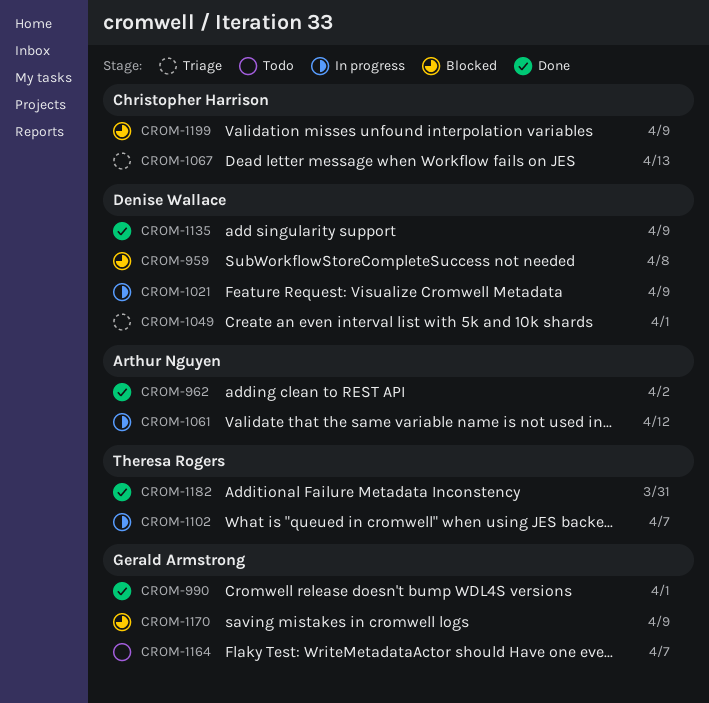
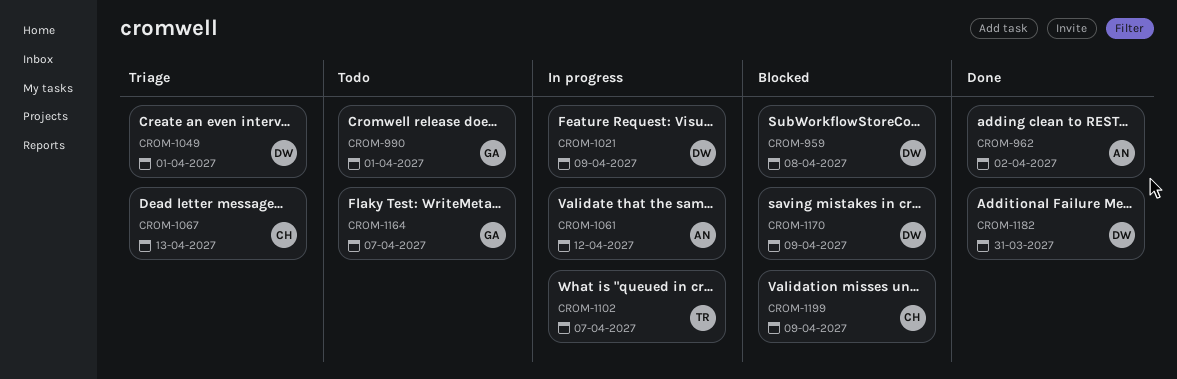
CROM-990, status: Done -> Todo
CROM-1135: present -> none
CROM-1170, owner: Gerald Armstrong -> Denise Wallace
CROM-1182, owner: Theresa Rogers -> Denise Wallace

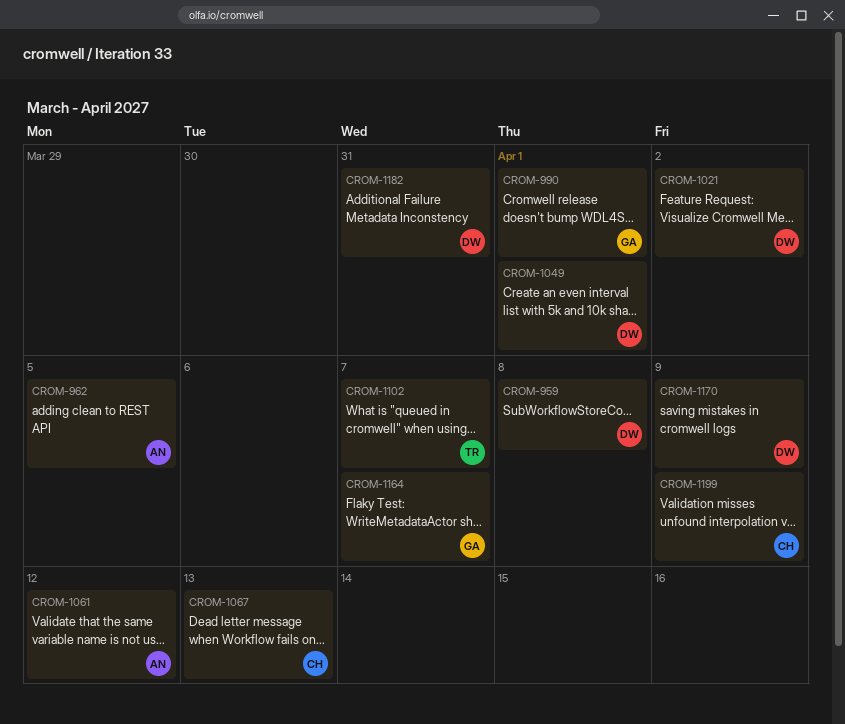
CROM-962, due: Apr 2 -> Apr 5
CROM-1021, due: Apr 9 -> Apr 2

